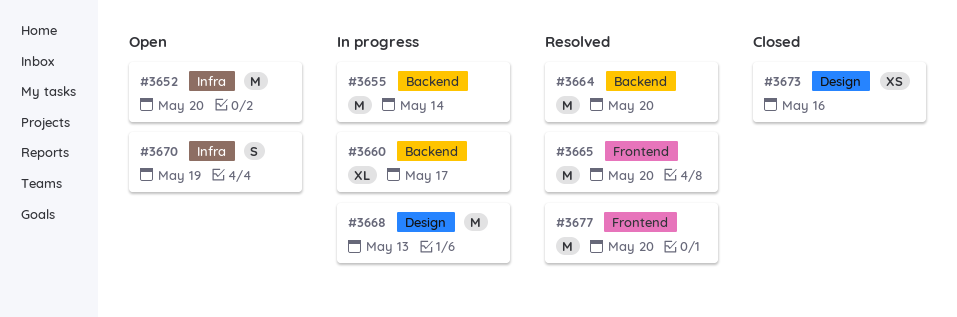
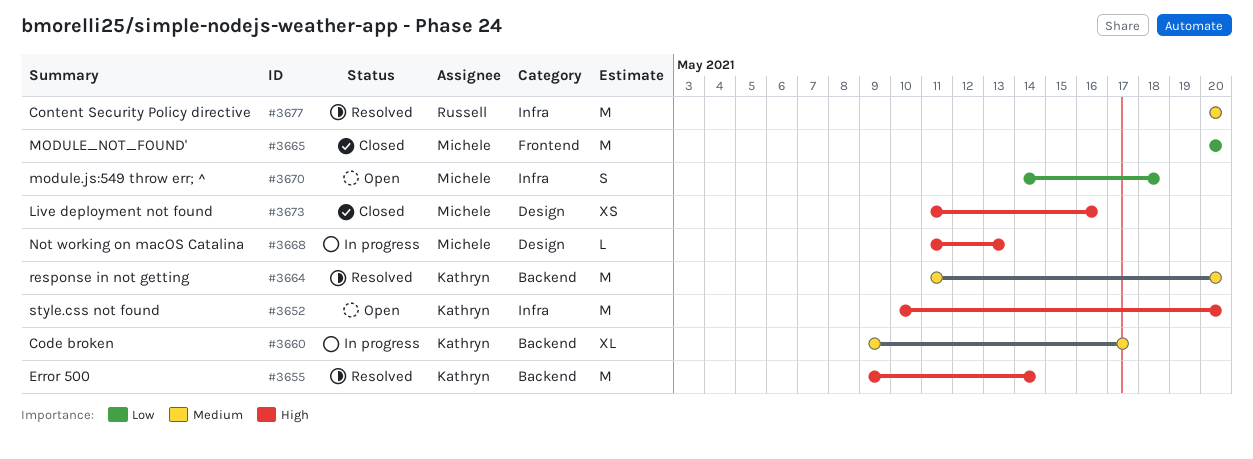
#3655, status: In progress -> Resolved
#3665, status: Resolved -> Closed
#3668, estimate: M -> L
#3670, due: May 19 -> May 18
#3677, label: Frontend -> Infra

